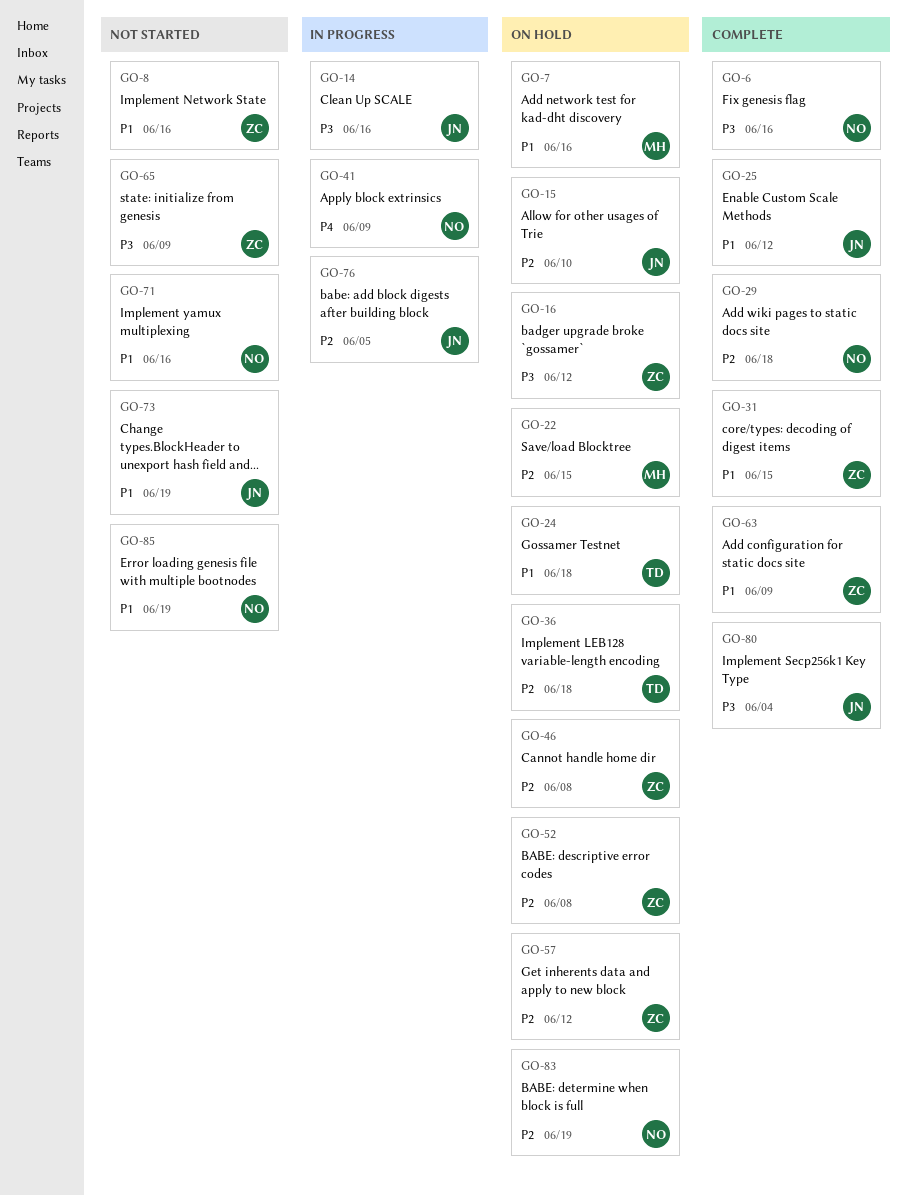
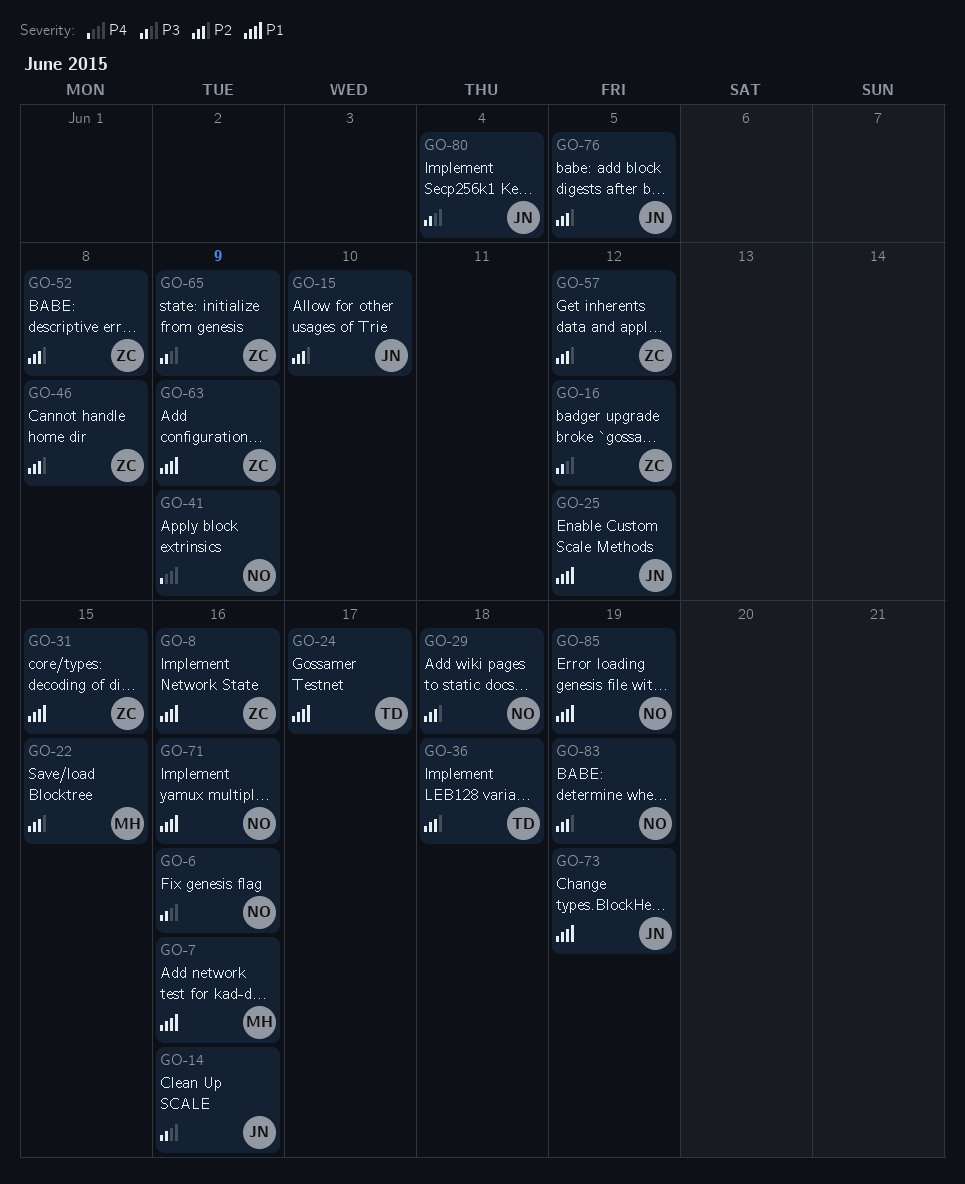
GO-24, due: Jun 18 -> Jun 17

